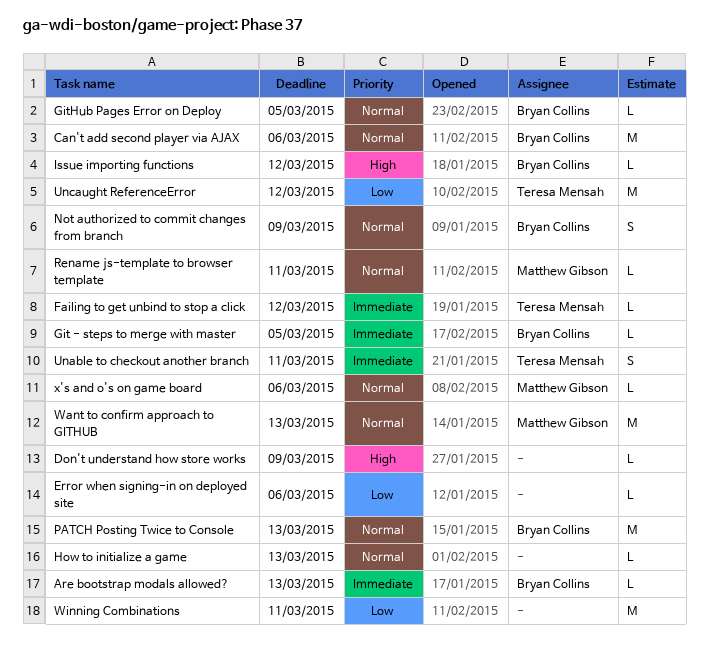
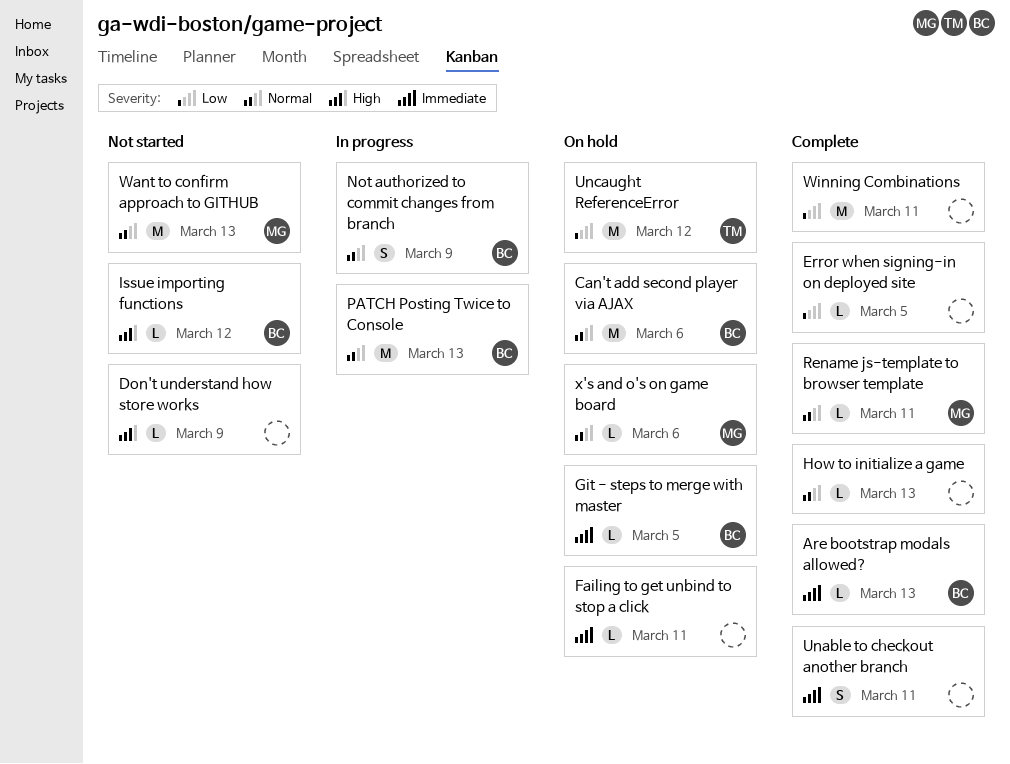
Error when signing-in on deployed site, due: Mar 6 -> Mar 5
Failing to get unbind to stop a click, owner: Teresa Mensah -> none
Failing to get unbind to stop a click, due: Mar 12 -> Mar 11
GitHub Pages Error on Deploy: present -> none
Unable to checkout another branch, owner: Teresa Mensah -> none

